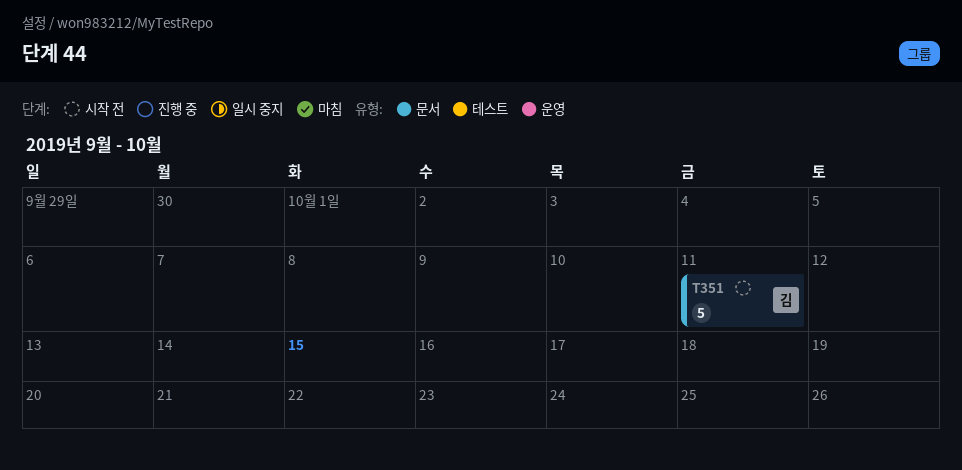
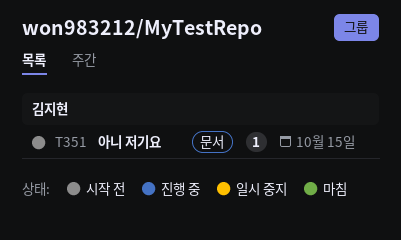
T351, estimate: 5 -> 1
T351, due: Oct 11 -> Oct 15

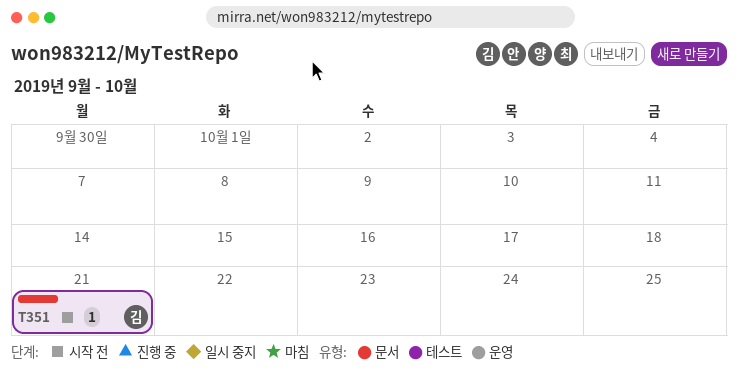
T351, due: Oct 15 -> Oct 21

